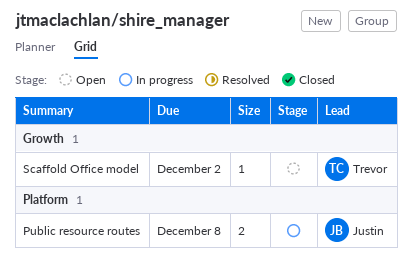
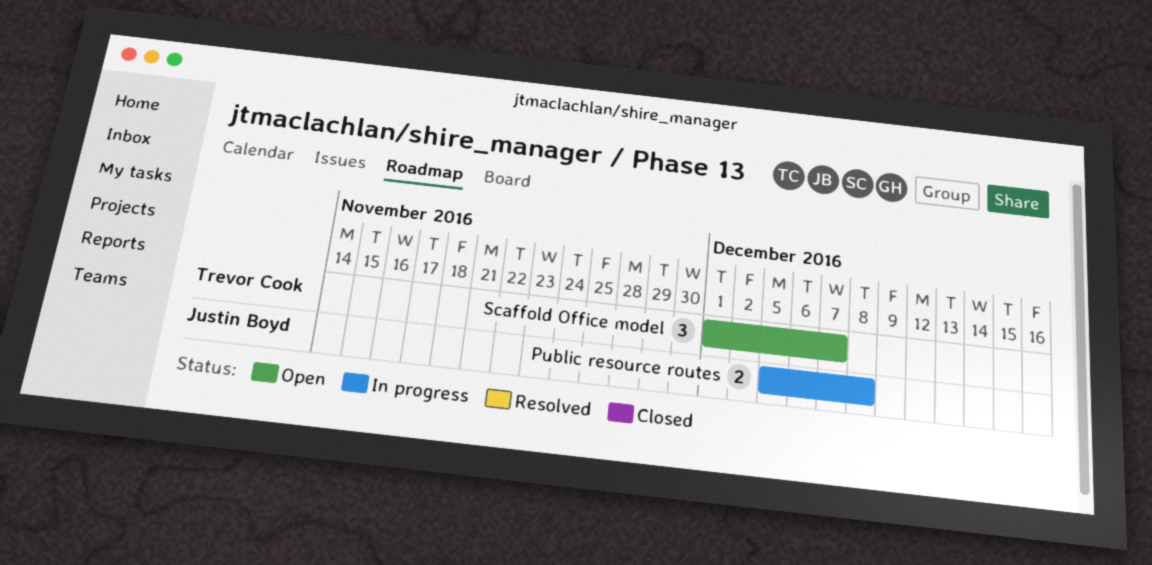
Scaffold Office model, estimate: 1 -> 3
Scaffold Office model, due: Dec 2 -> Dec 7

